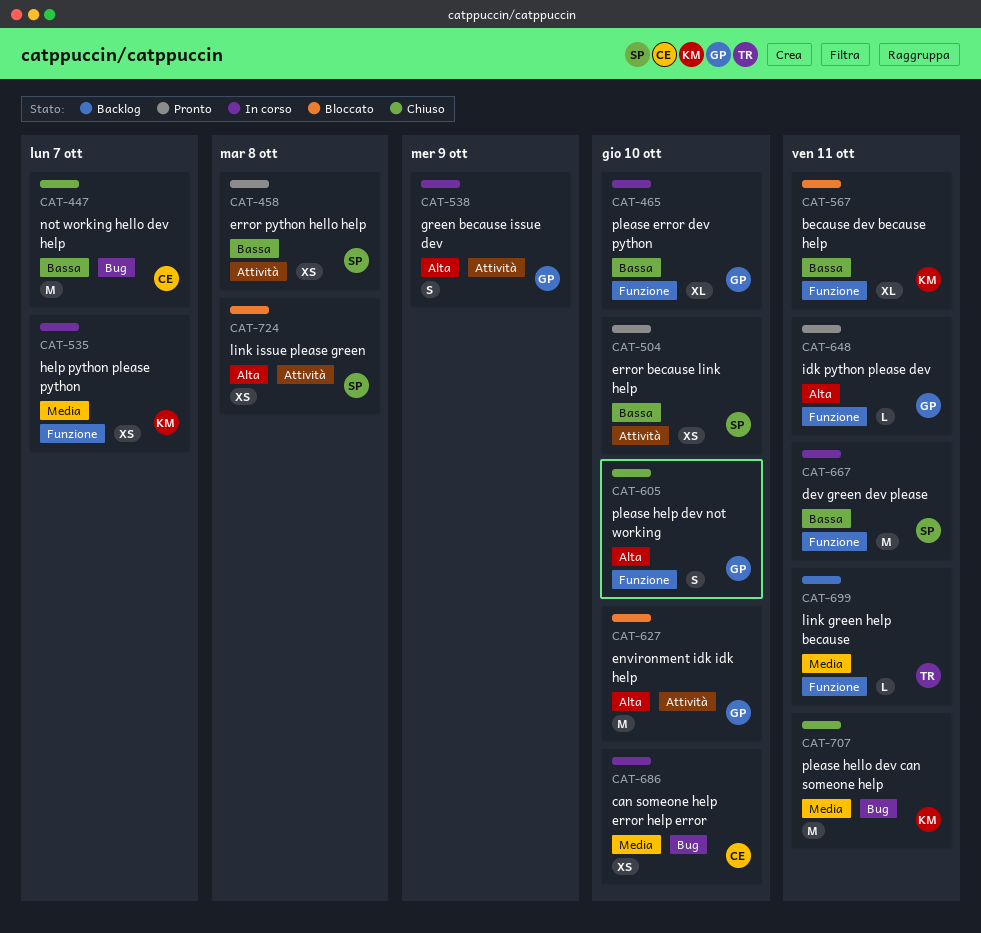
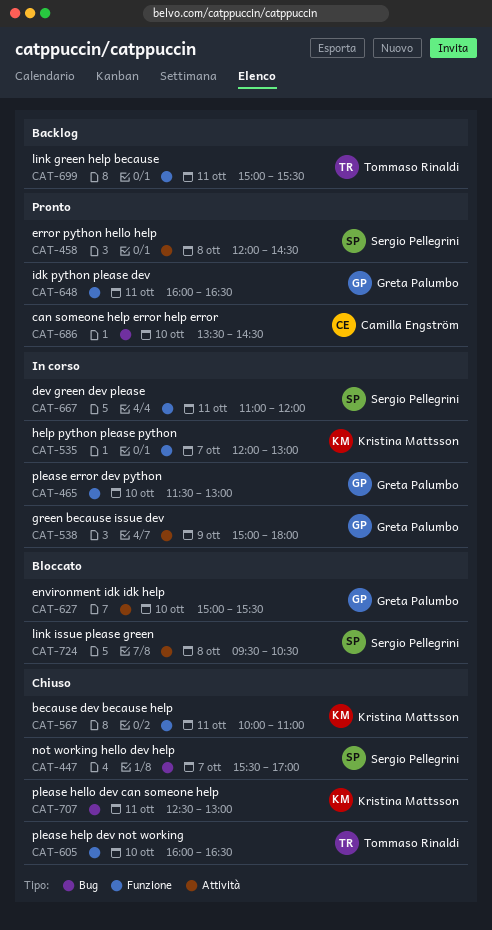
CAT-447, owner: Camilla Engström -> Sergio Pellegrini
CAT-504: present -> none
CAT-567, status: Bloccato -> Chiuso
CAT-605, owner: Greta Palumbo -> Tommaso Rinaldi
CAT-686, status: In corso -> Pronto

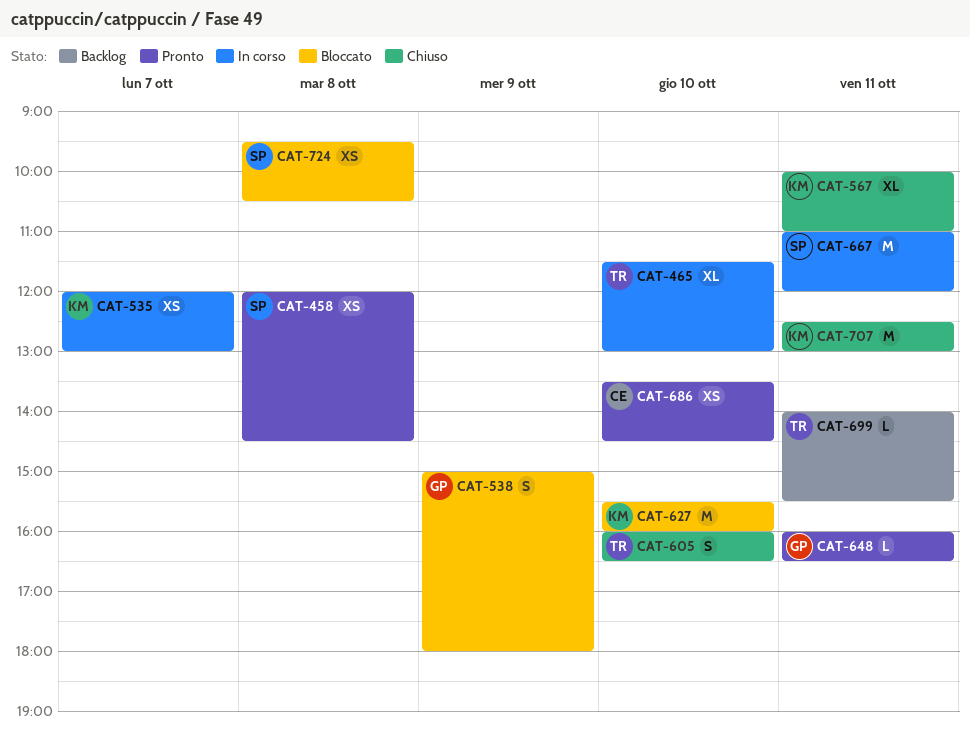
CAT-447: present -> none
CAT-465, owner: Greta Palumbo -> Tommaso Rinaldi
CAT-538, status: In corso -> Bloccato
CAT-627, owner: Greta Palumbo -> Kristina Mattsson
CAT-627, begins: 15:00 -> 15:30
CAT-627, ends: 15:30 -> 16:00
CAT-699, begins: 15:00 -> 14:00

